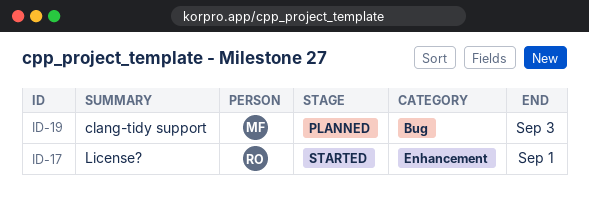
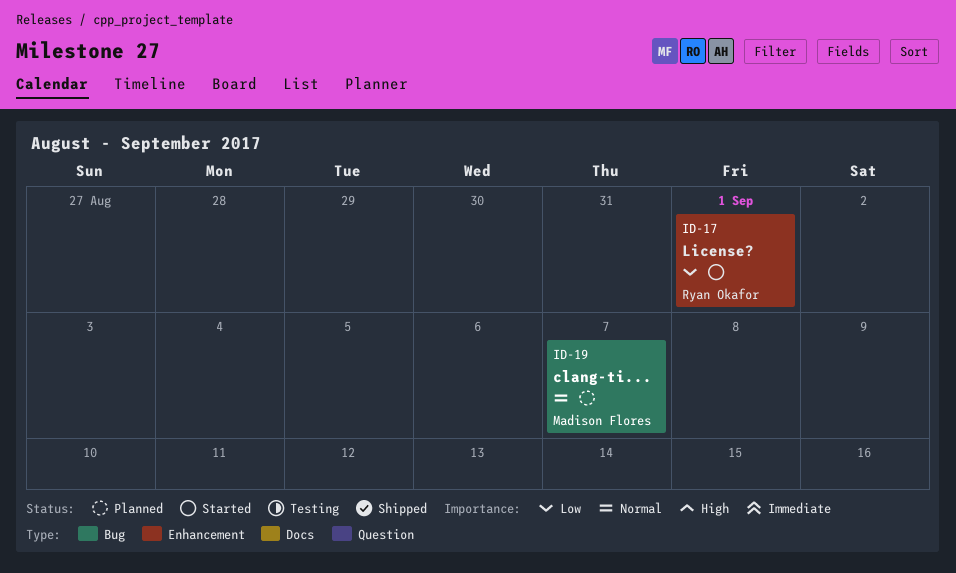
ID-19, due: Sep 3 -> Sep 7

